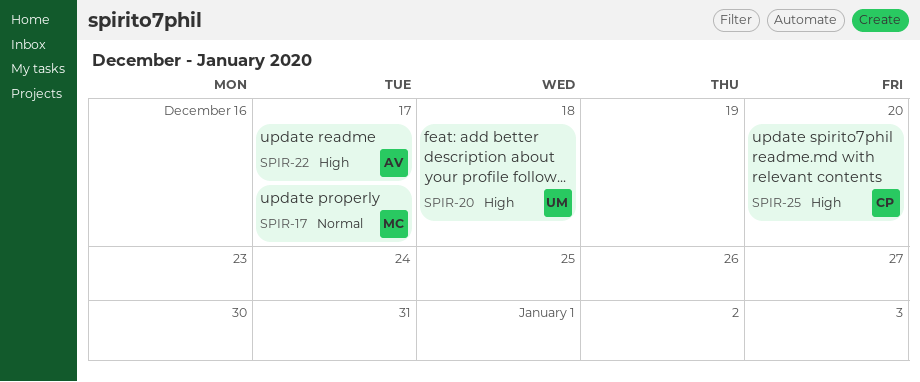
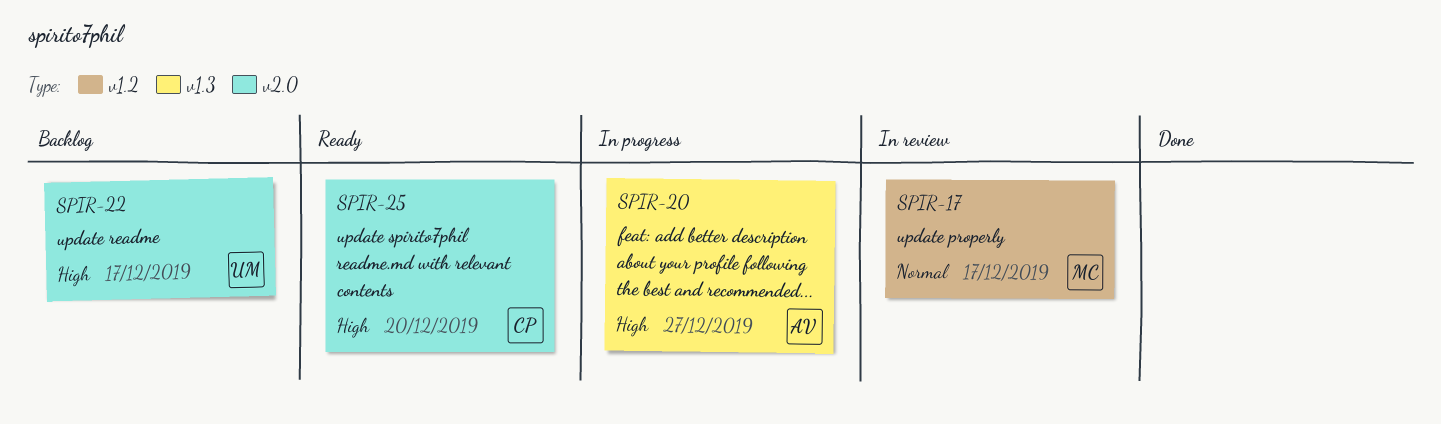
SPIR-20, owner: UM -> AV
SPIR-20, due: Dec 18 -> Dec 27
SPIR-22, owner: AV -> UM

